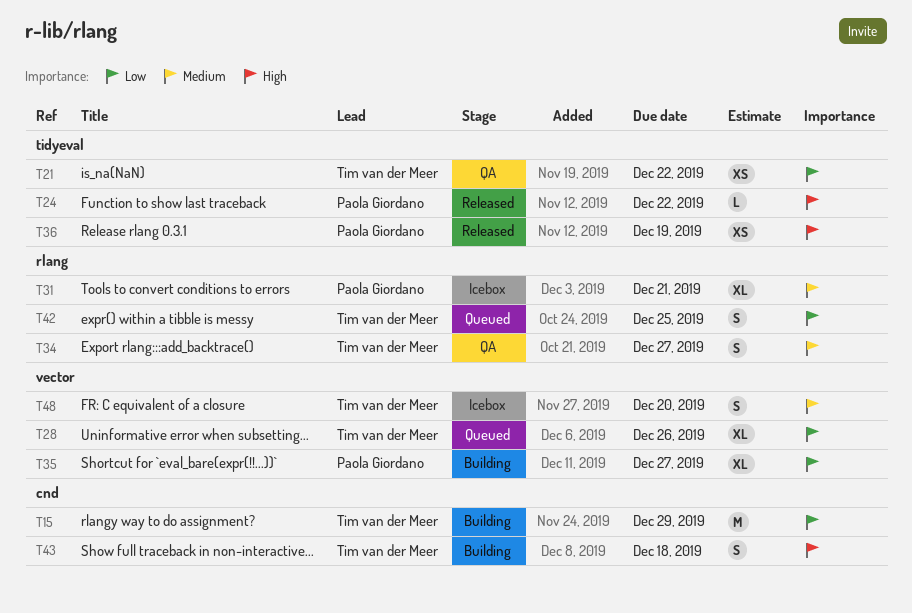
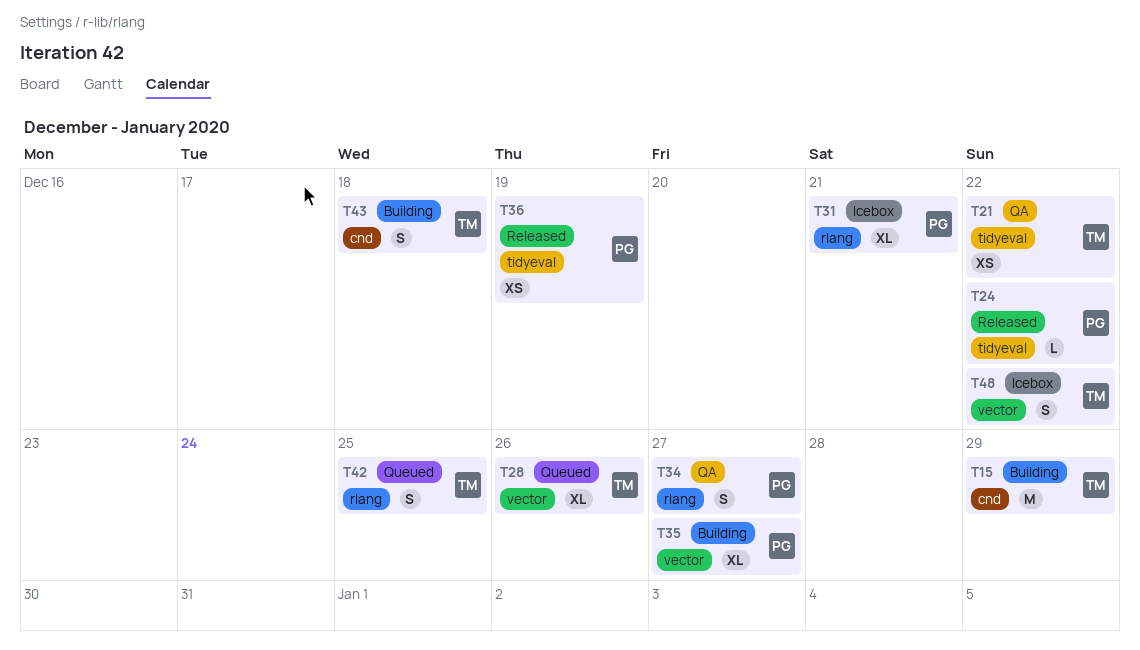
T34, owner: Tim van der Meer -> Paola Giordano
T48, due: Dec 20 -> Dec 22

